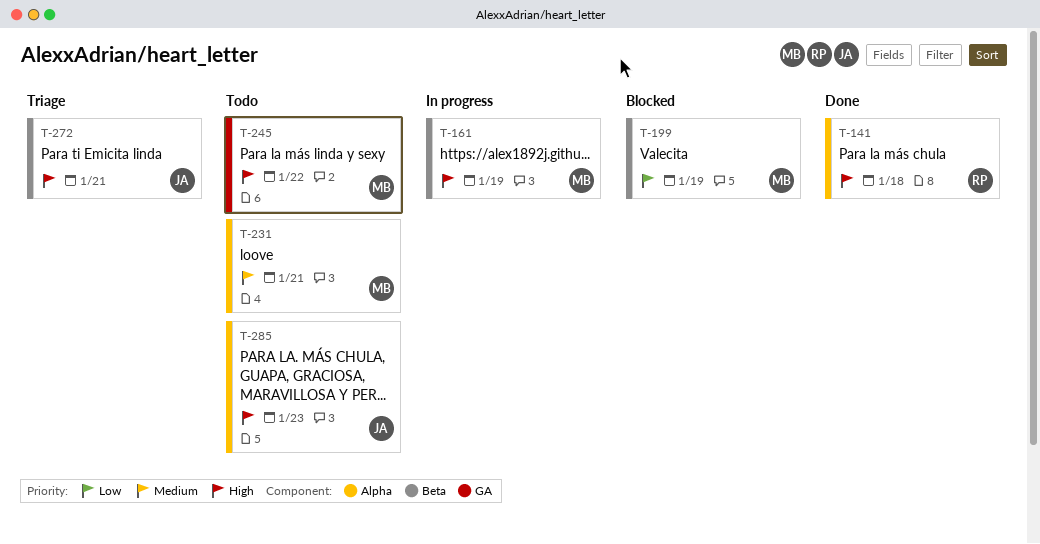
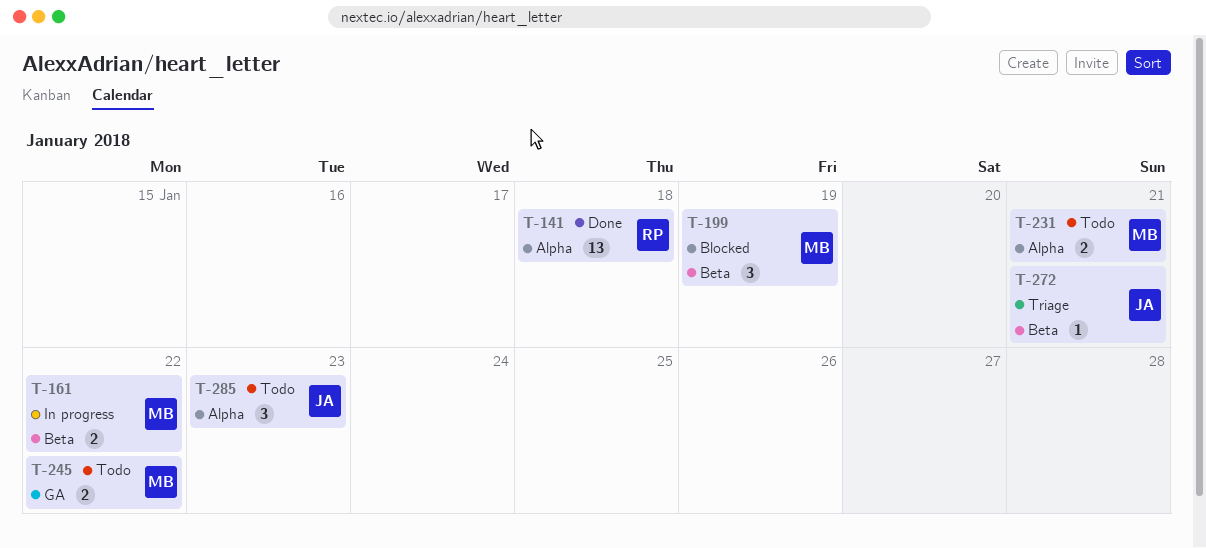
T-161, due: Jan 19 -> Jan 22

